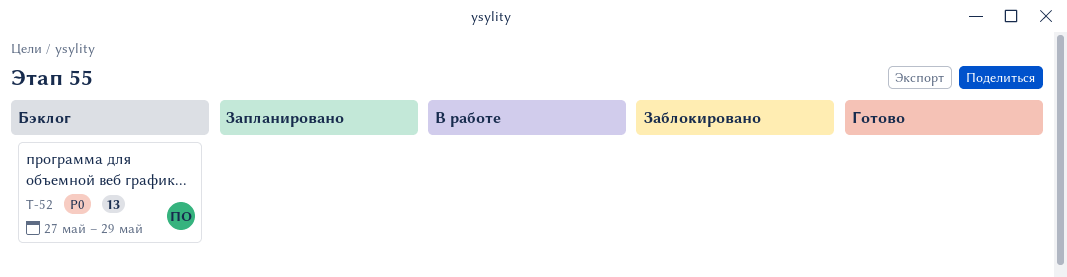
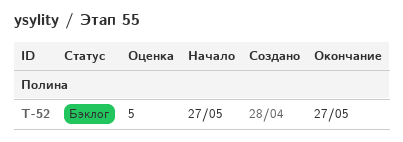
T-52, estimate: 13 -> 5
T-52, due: May 29 -> May 27

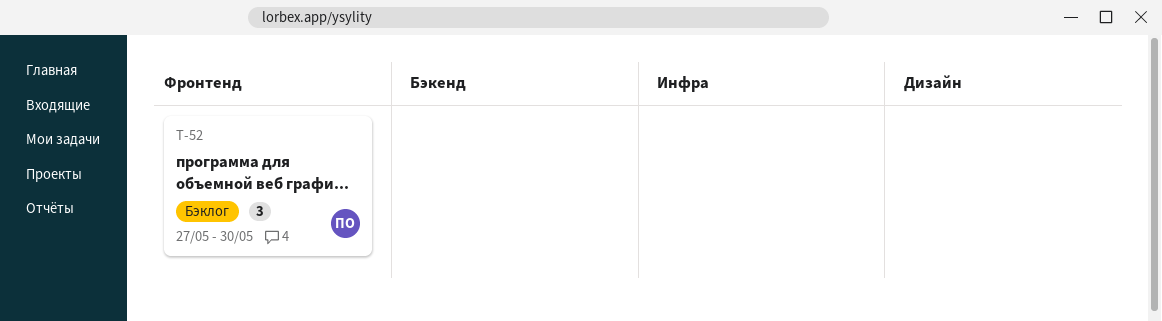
T-52, estimate: 5 -> 3
T-52, due: May 27 -> May 30

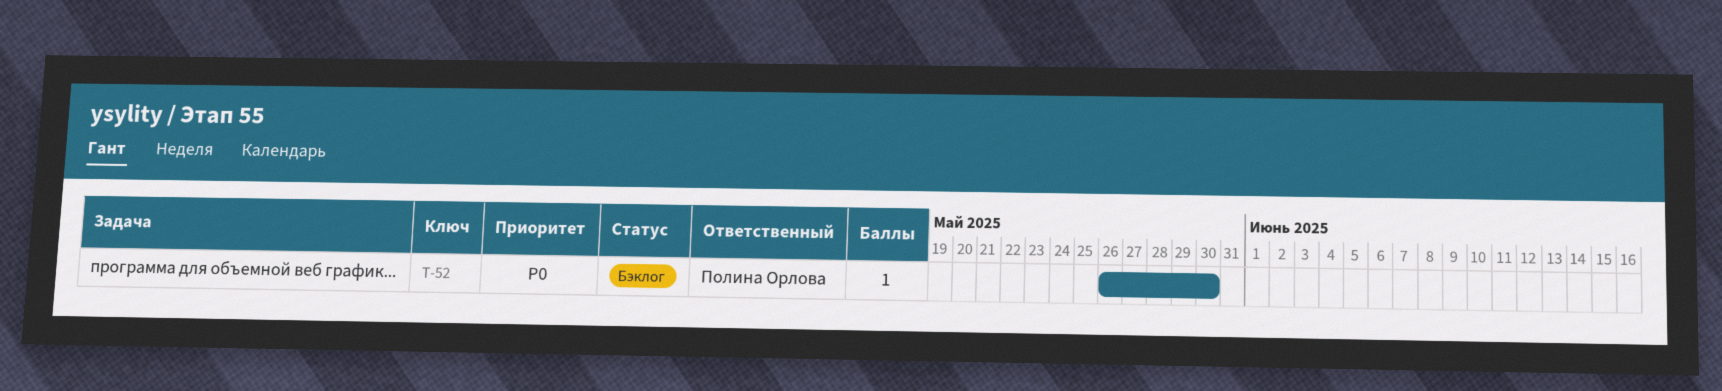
T-52, estimate: 3 -> 1
T-52, start: May 27 -> May 26

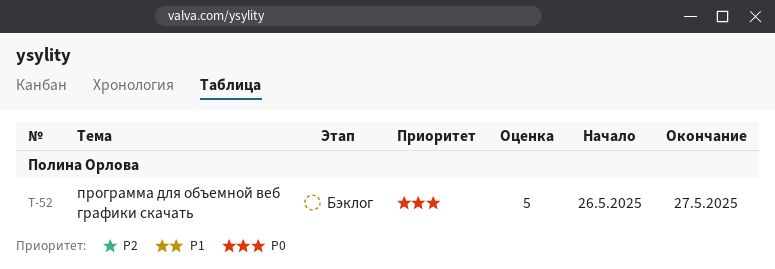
T-52, estimate: 1 -> 5
T-52, due: May 30 -> May 27

